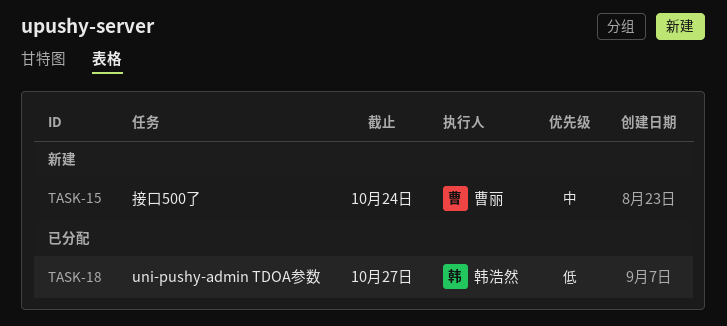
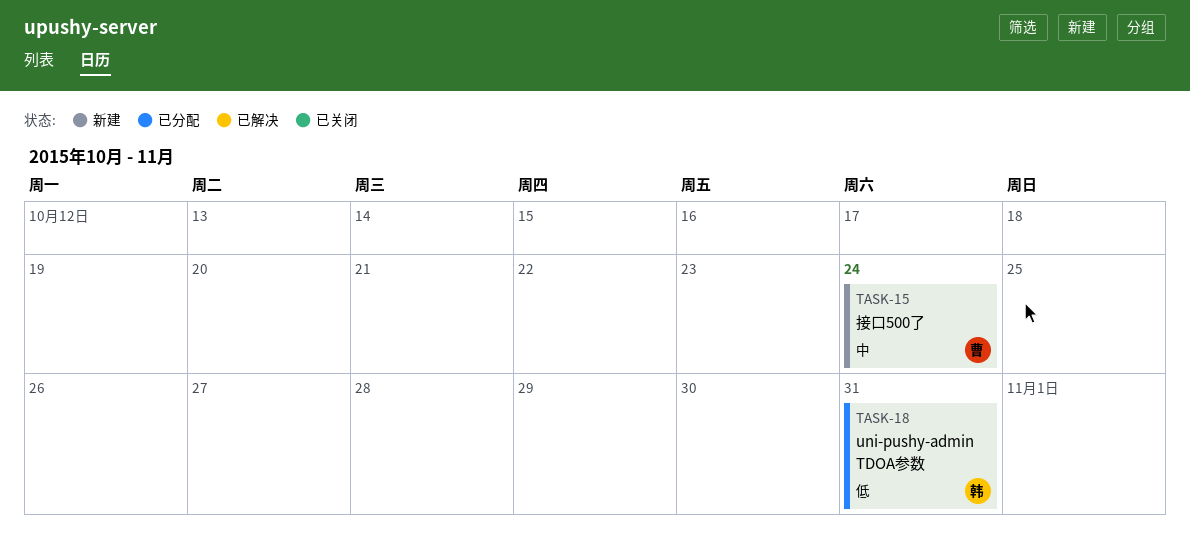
TASK-18, due: Oct 27 -> Oct 31

